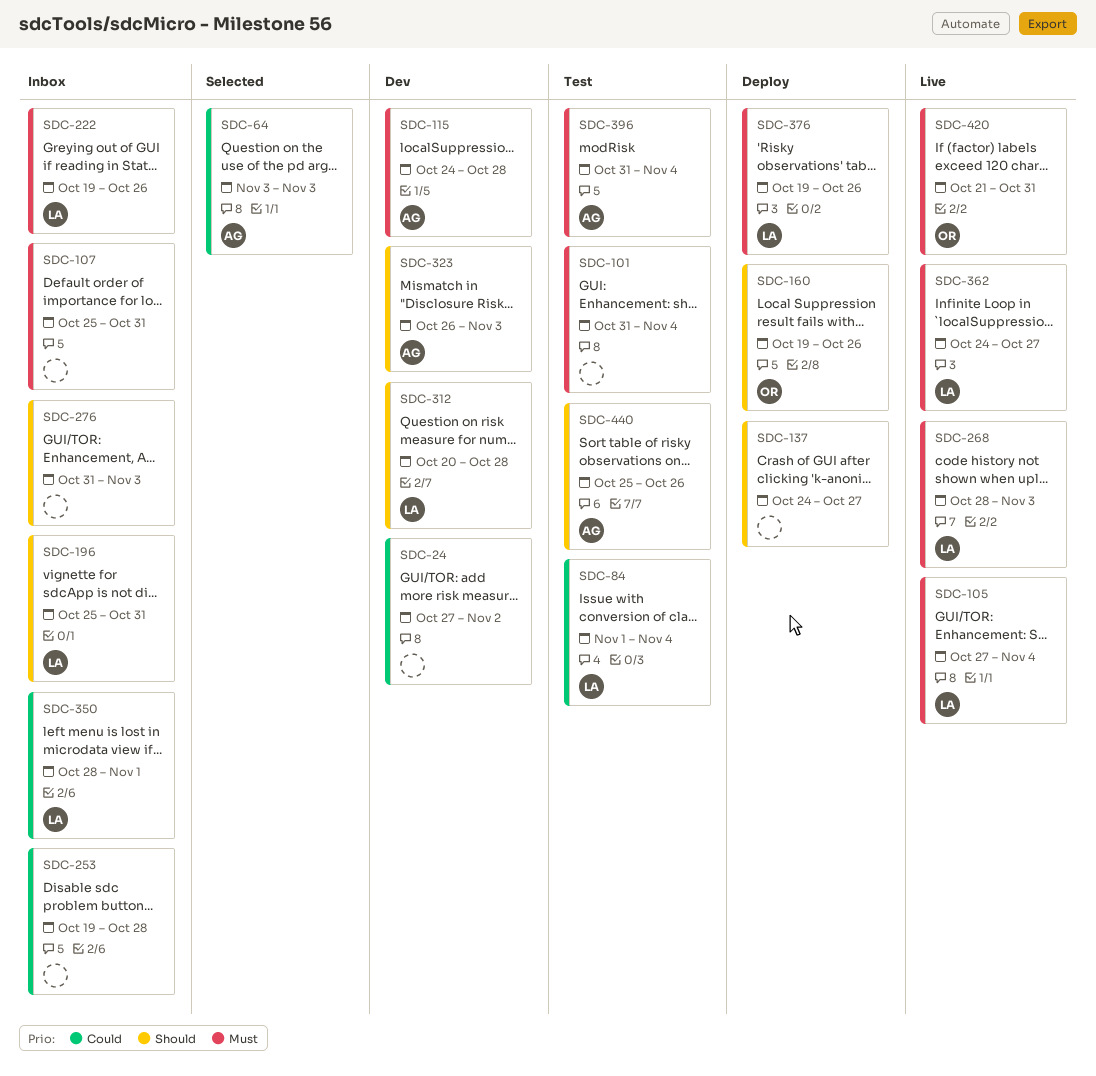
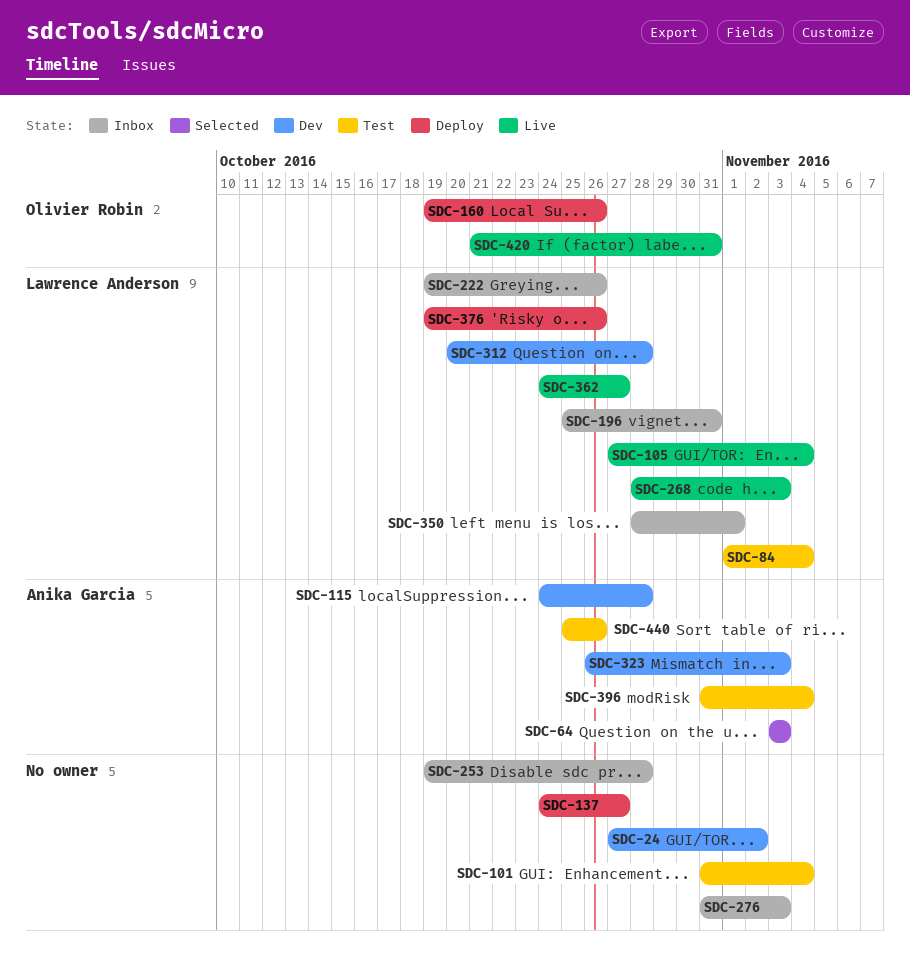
SDC-107: present -> none

